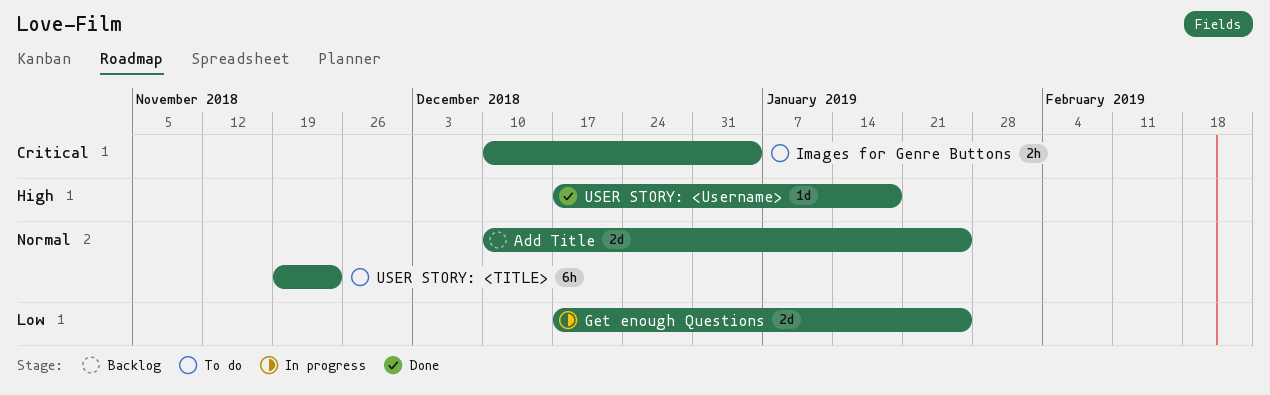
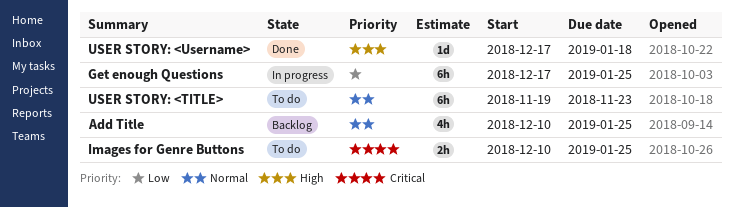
Add Title, estimate: 2d -> 4h
Get enough Questions, estimate: 2d -> 6h
Images for Genre Buttons, due: Jan 4 -> Jan 25

